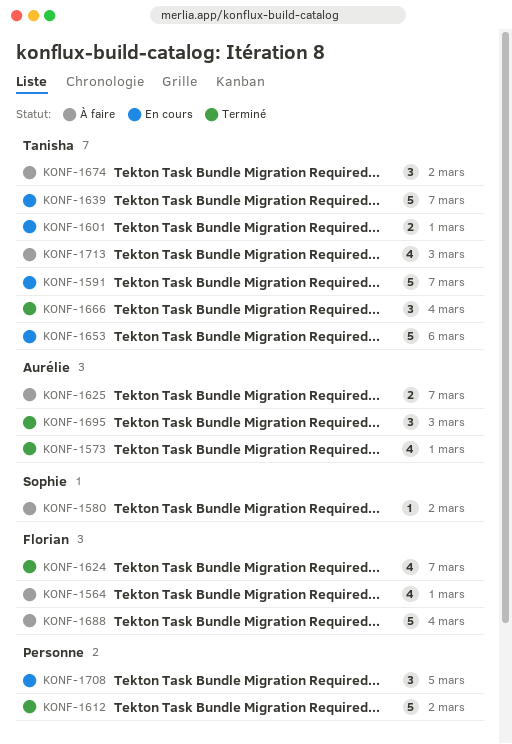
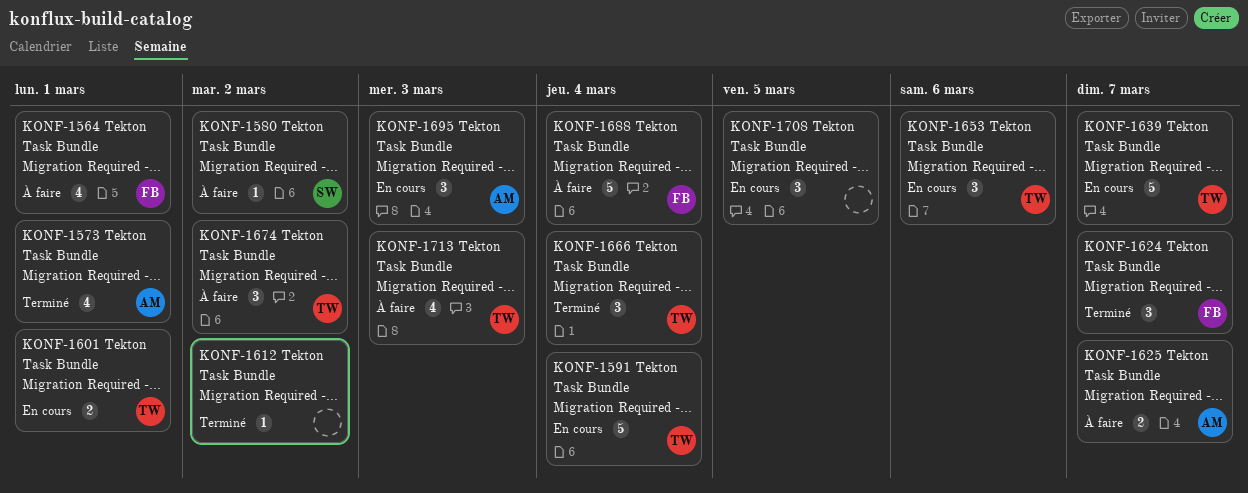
KONF-1591, due: Mar 7 -> Mar 4
KONF-1612, estimate: 5 -> 1
KONF-1624, estimate: 4 -> 3
KONF-1653, estimate: 5 -> 3
KONF-1695, status: Terminé -> En cours

